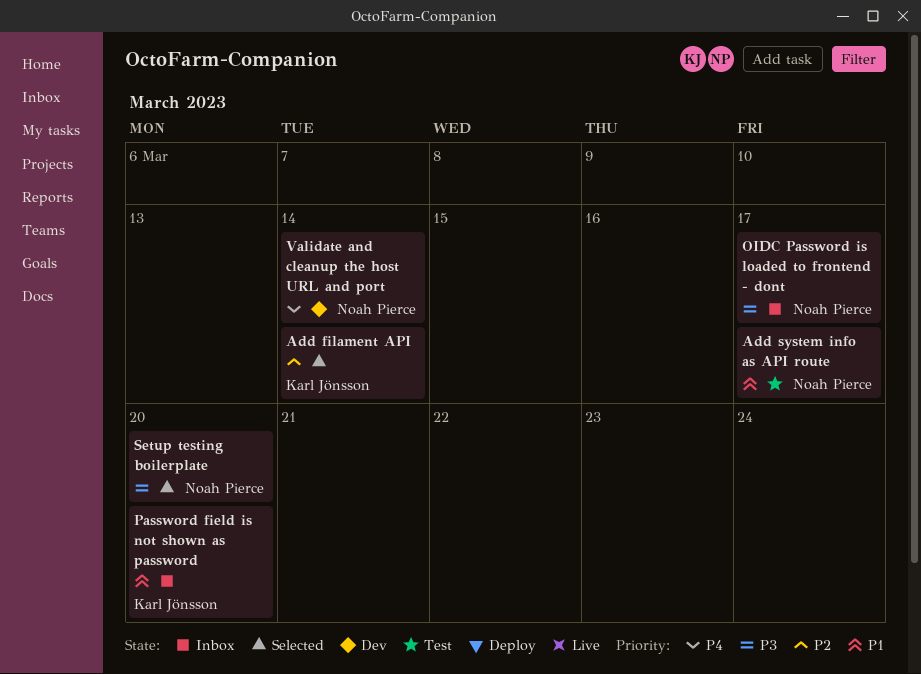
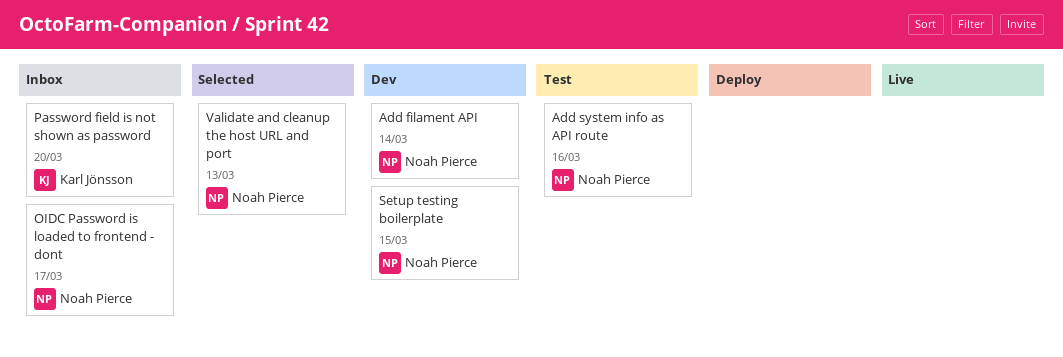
Add filament API, status: Selected -> Dev
Add filament API, owner: Karl Jönsson -> Noah Pierce
Add system info as API route, due: Mar 17 -> Mar 16
Setup testing boilerplate, status: Selected -> Dev
Setup testing boilerplate, due: Mar 20 -> Mar 15
Validate and cleanup the host URL and port, status: Dev -> Selected
Validate and cleanup the host URL and port, due: Mar 14 -> Mar 13

